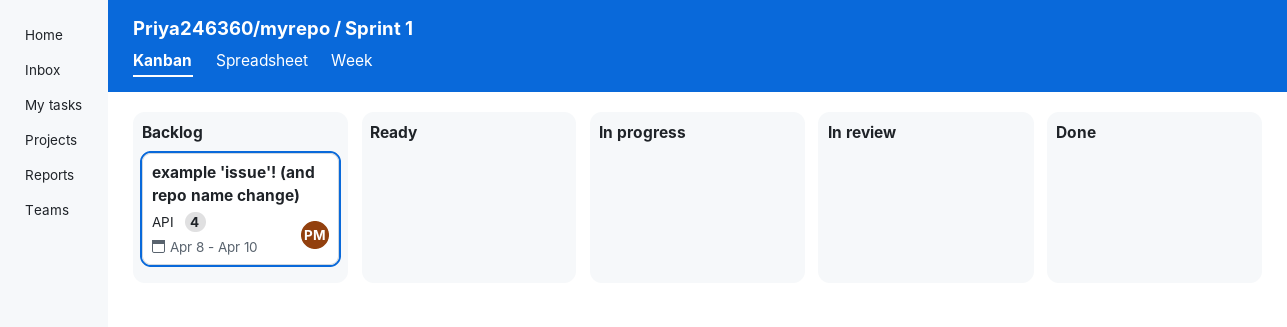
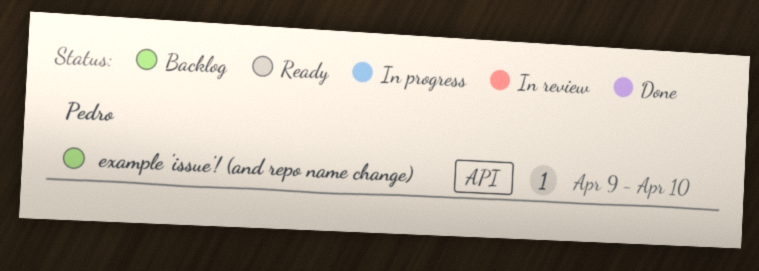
example 'issue'! (and repo name change), estimate: 4 -> 1
example 'issue'! (and repo name change), start: Apr 8 -> Apr 9

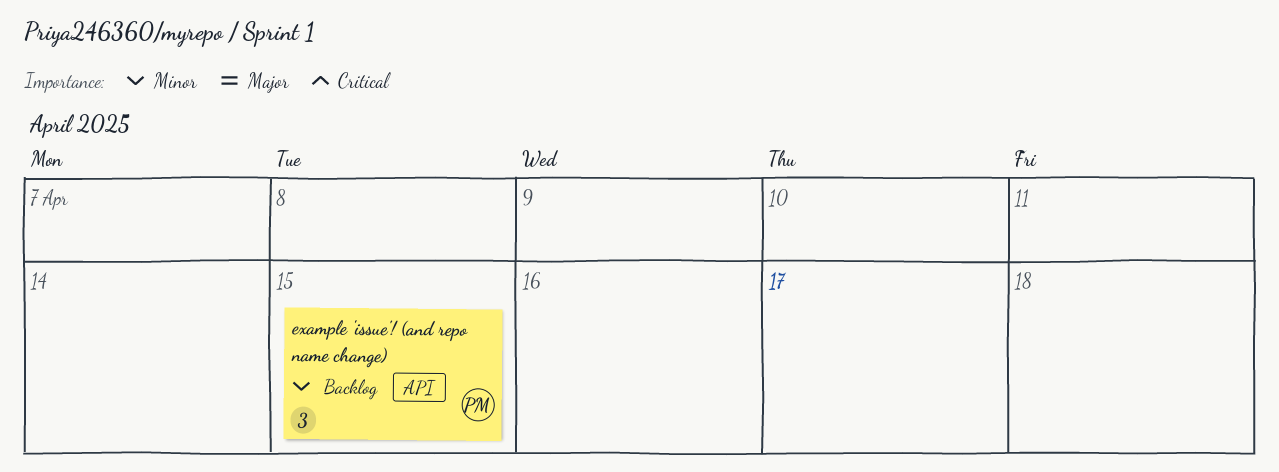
example 'issue'! (and repo name change), estimate: 1 -> 3
example 'issue'! (and repo name change), due: Apr 10 -> Apr 15

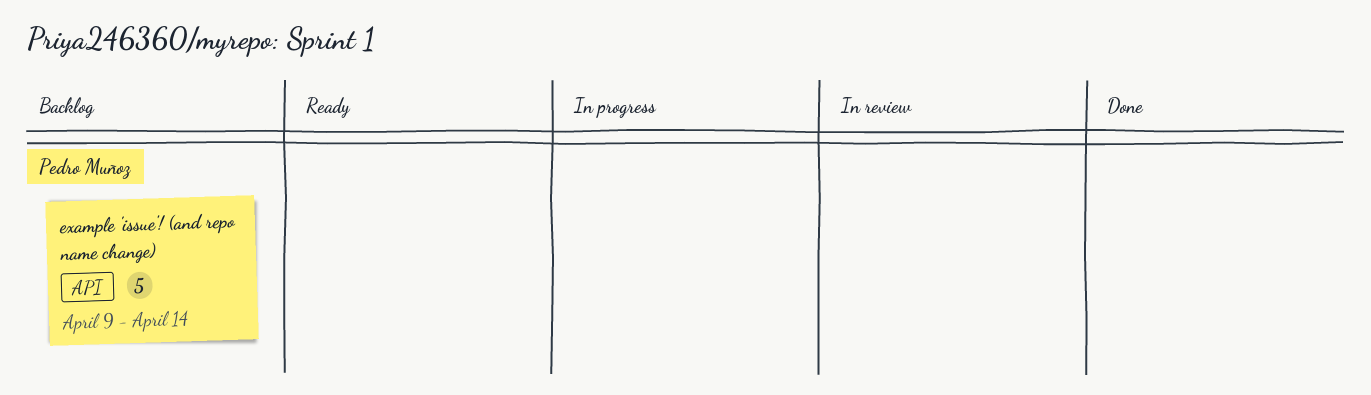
example 'issue'! (and repo name change), estimate: 3 -> 5
example 'issue'! (and repo name change), due: Apr 15 -> Apr 14

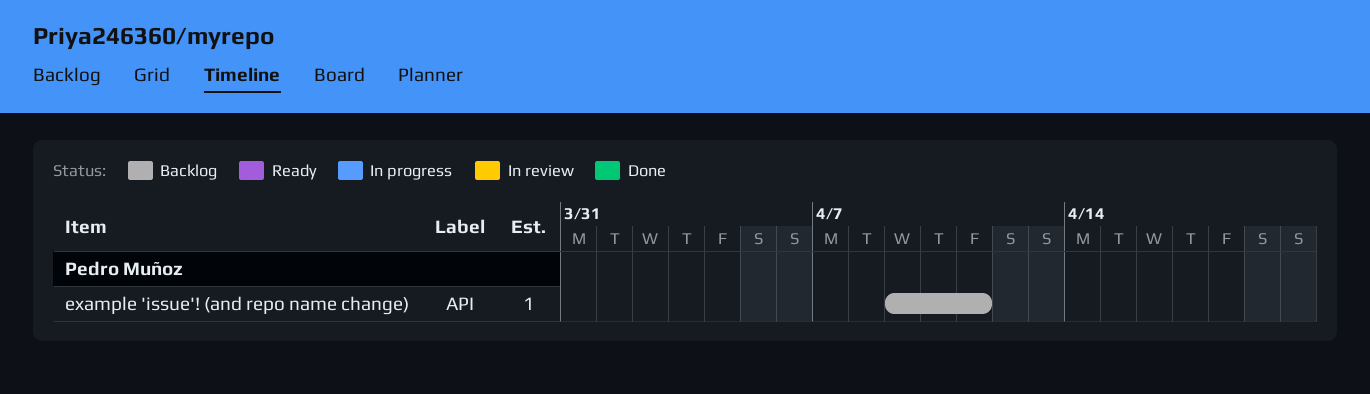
example 'issue'! (and repo name change), estimate: 5 -> 1
example 'issue'! (and repo name change), due: Apr 14 -> Apr 11

